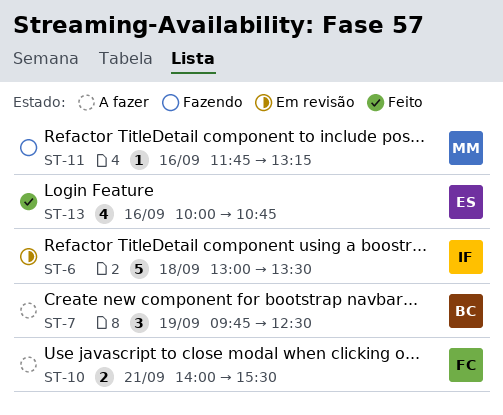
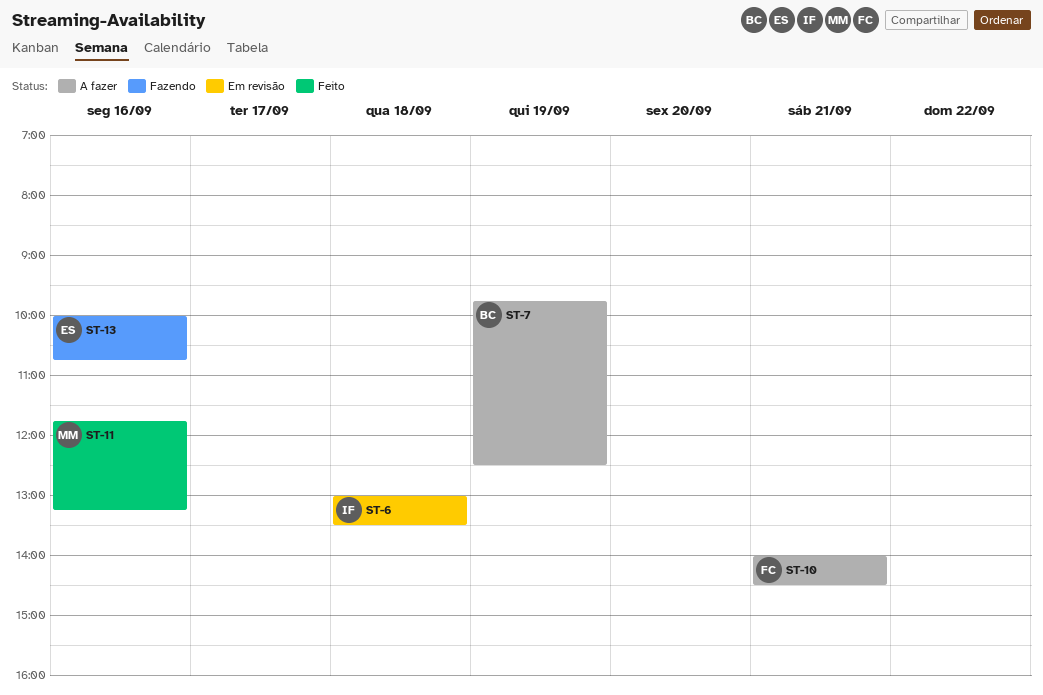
ST-10, ends: 15:30 -> 14:30
ST-11, status: Fazendo -> Feito
ST-13, status: Feito -> Fazendo

